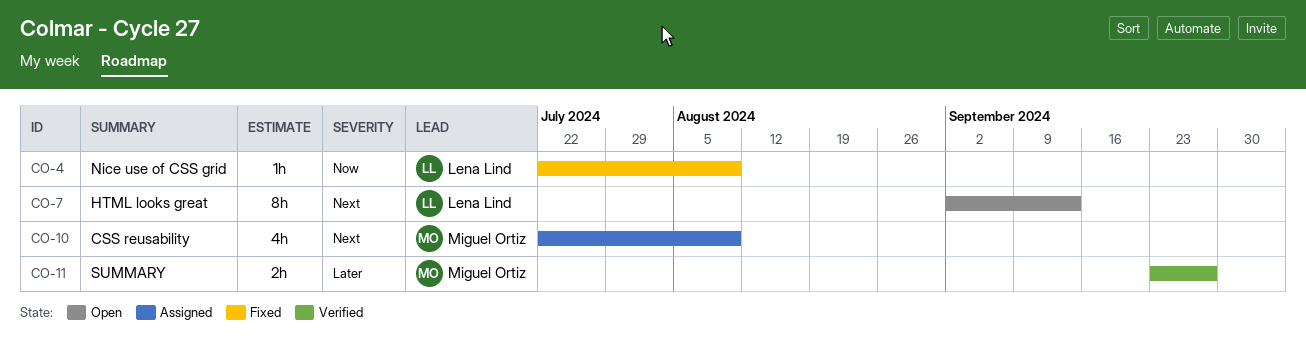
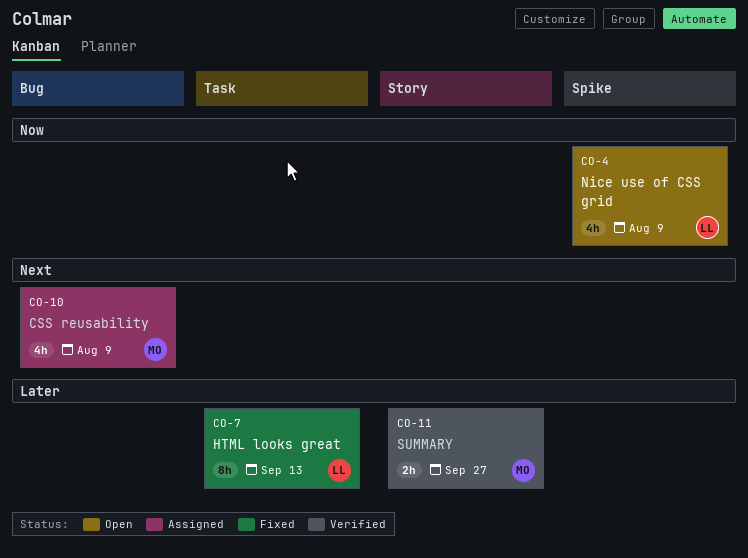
CO-4, status: Fixed -> Open
CO-4, estimate: 1h -> 4h
CO-7, status: Open -> Fixed
CO-7, priority: Next -> Later

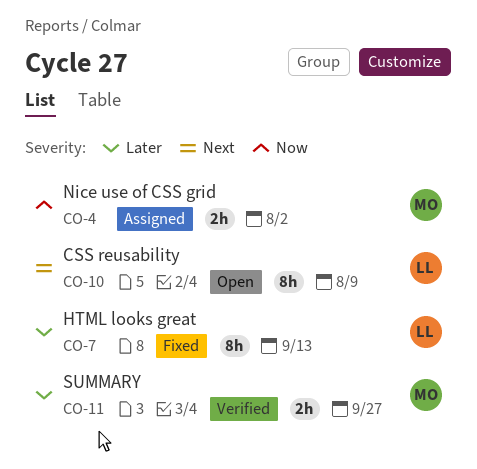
CO-4, status: Open -> Assigned
CO-4, owner: LL -> MO
CO-4, estimate: 4h -> 2h
CO-4, due: Aug 9 -> Aug 2
CO-10, status: Assigned -> Open
CO-10, owner: MO -> LL
CO-10, estimate: 4h -> 8h

